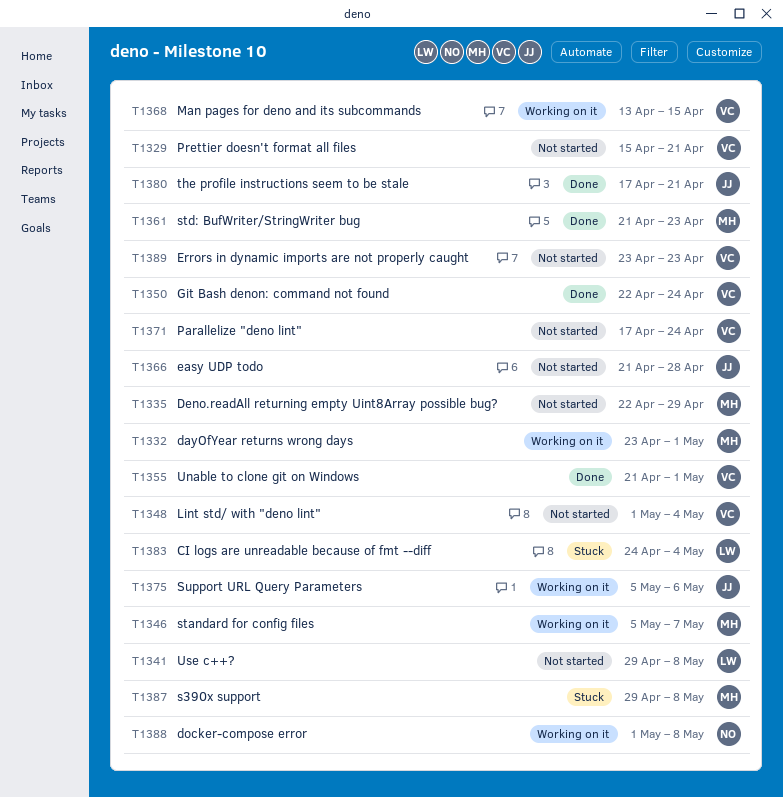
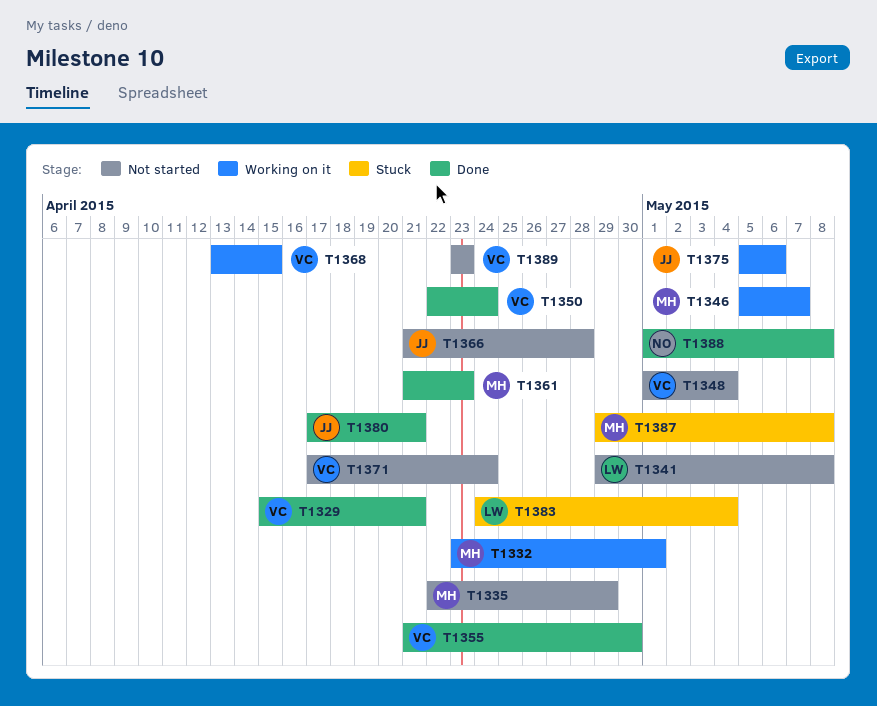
T1329, status: Not started -> Done
T1355, due: May 1 -> Apr 30
T1388, status: Working on it -> Done

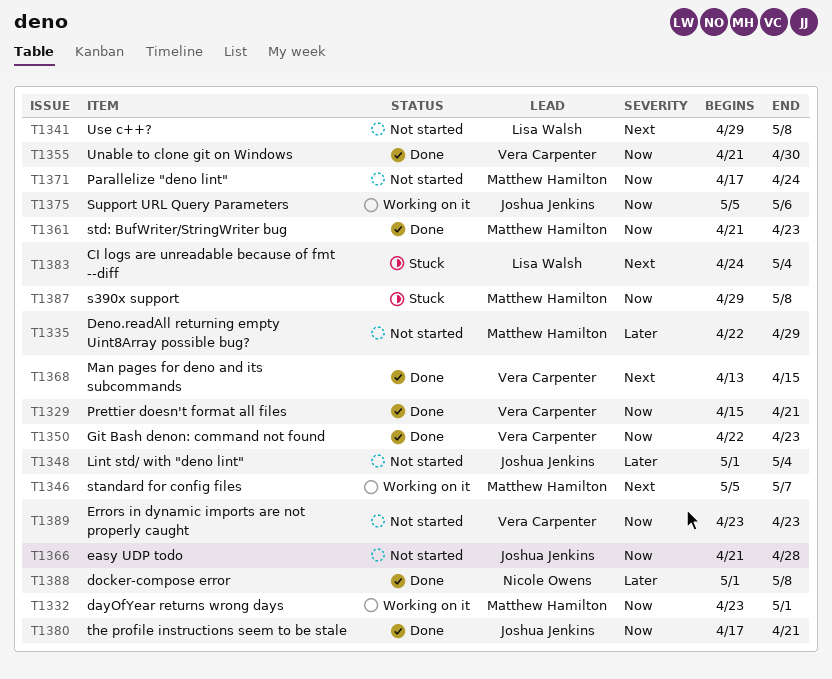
T1348, owner: Vera Carpenter -> Joshua Jenkins
T1350, due: Apr 24 -> Apr 23
T1368, status: Working on it -> Done
T1371, owner: Vera Carpenter -> Matthew Hamilton

